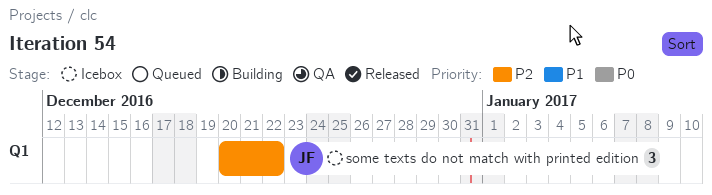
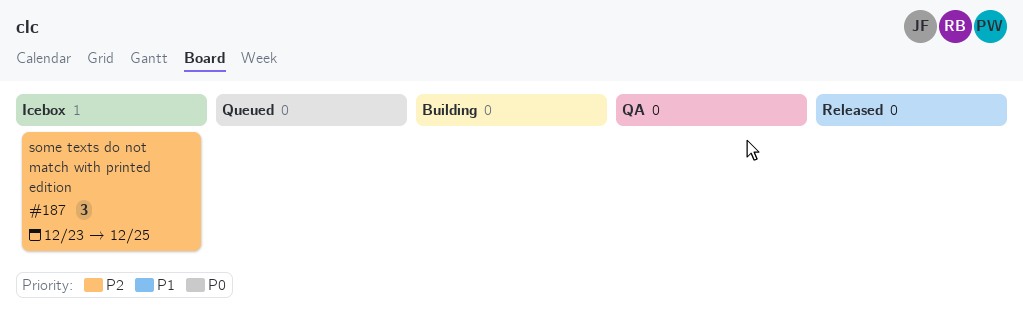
some texts do not match with printed edition, start: Dec 20 -> Dec 23
some texts do not match with printed edition, due: Dec 22 -> Dec 25

